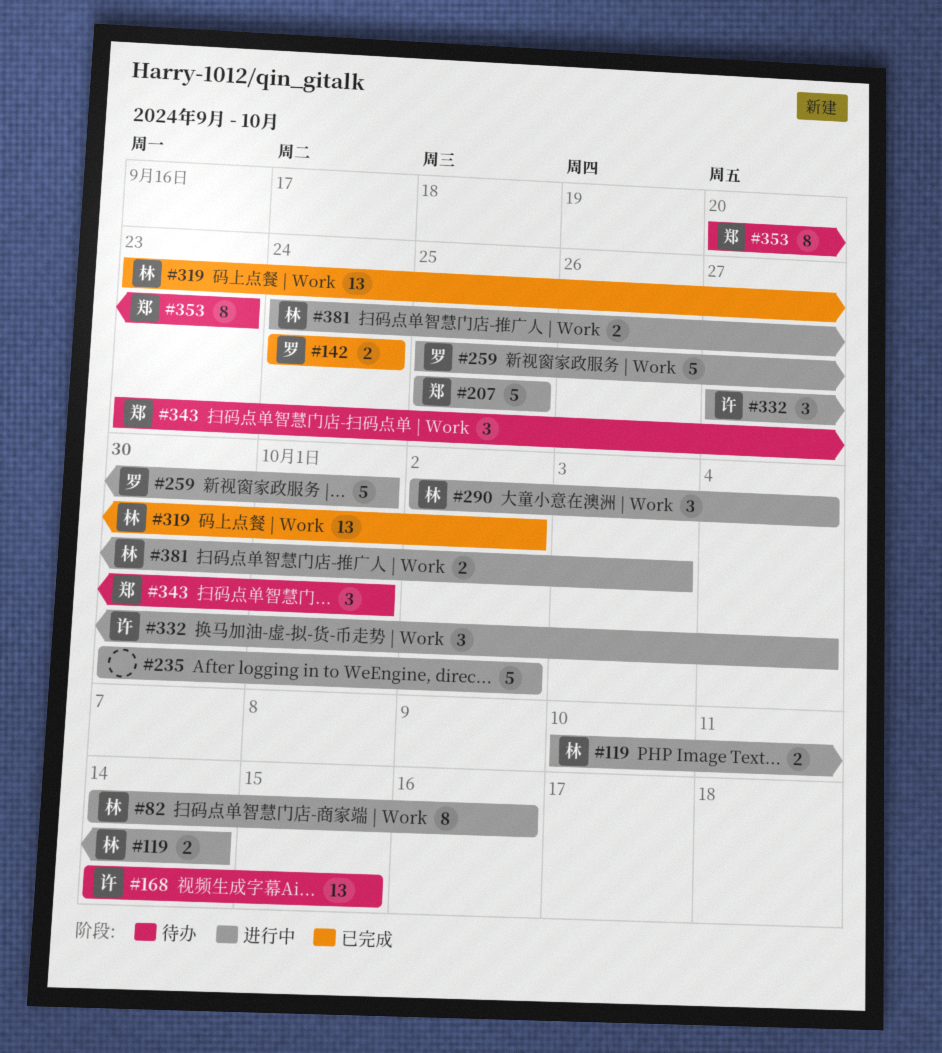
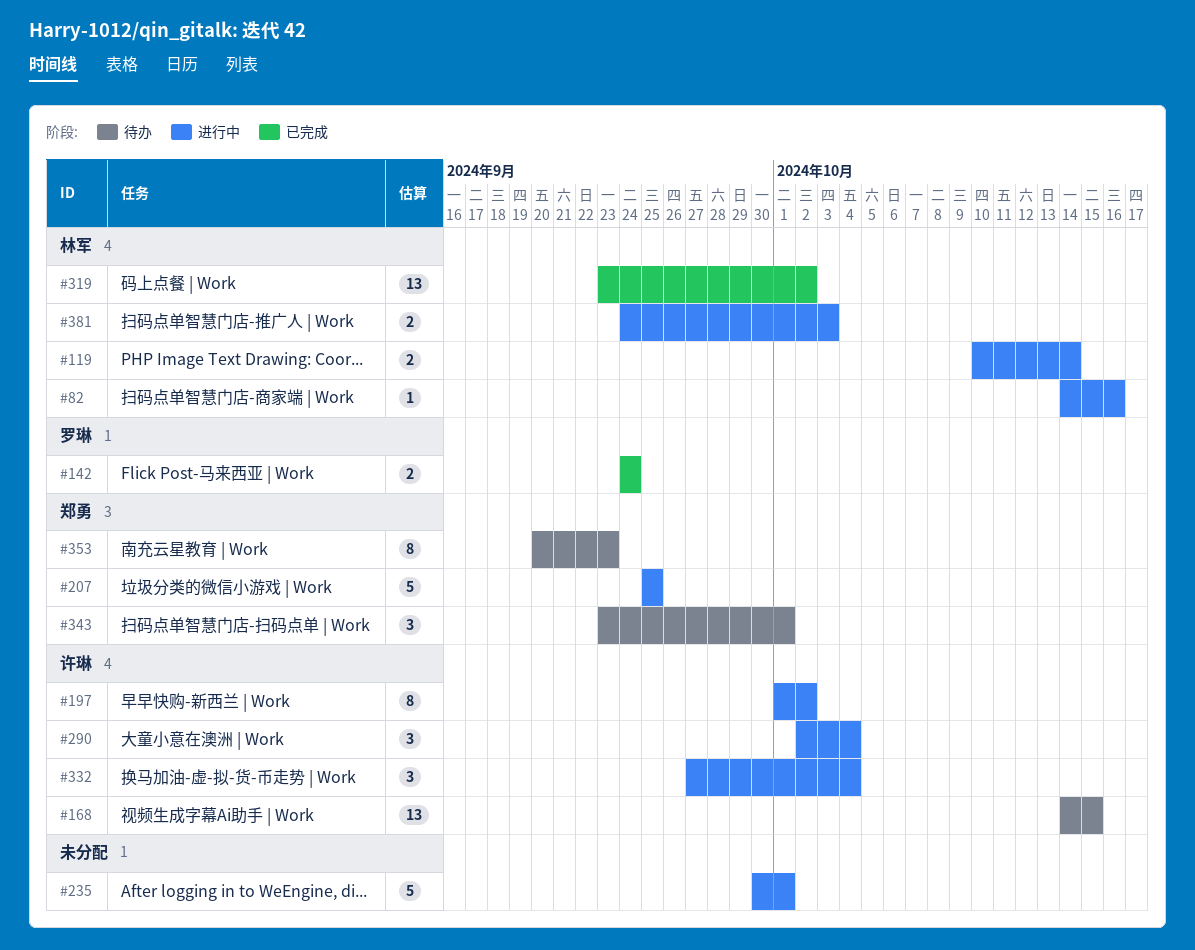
#82, estimate: 8 -> 1
#197: none -> present
#235, due: Oct 2 -> Oct 1
#259: present -> none
#290, owner: 林军 -> 许琳

